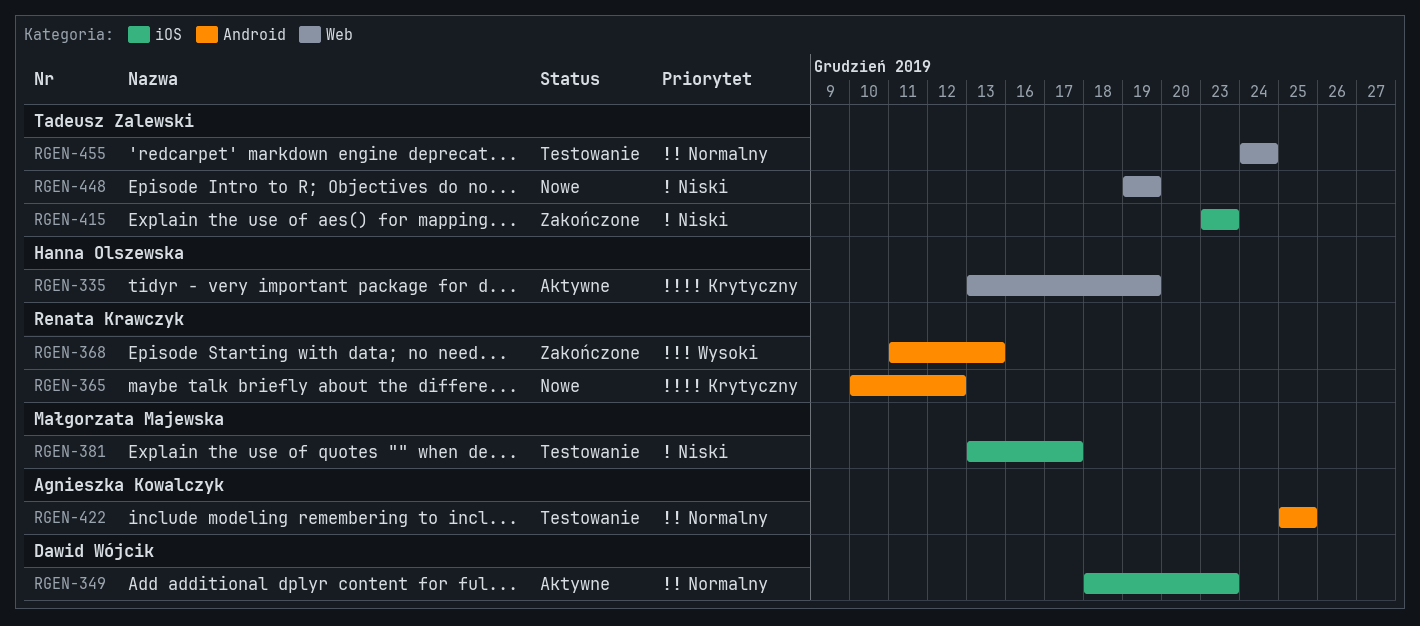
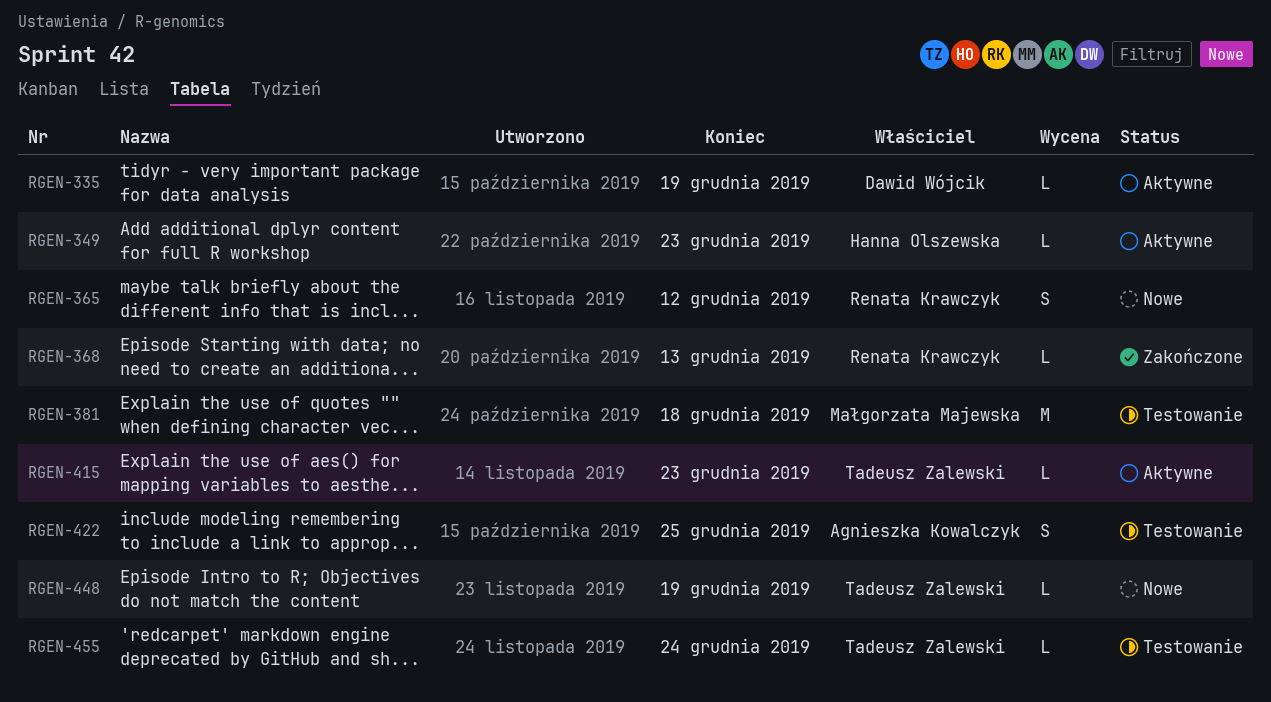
RGEN-335, owner: Hanna Olszewska -> Dawid Wójcik
RGEN-349, owner: Dawid Wójcik -> Hanna Olszewska
RGEN-381, due: Dec 17 -> Dec 18
RGEN-415, status: Zakończone -> Aktywne

